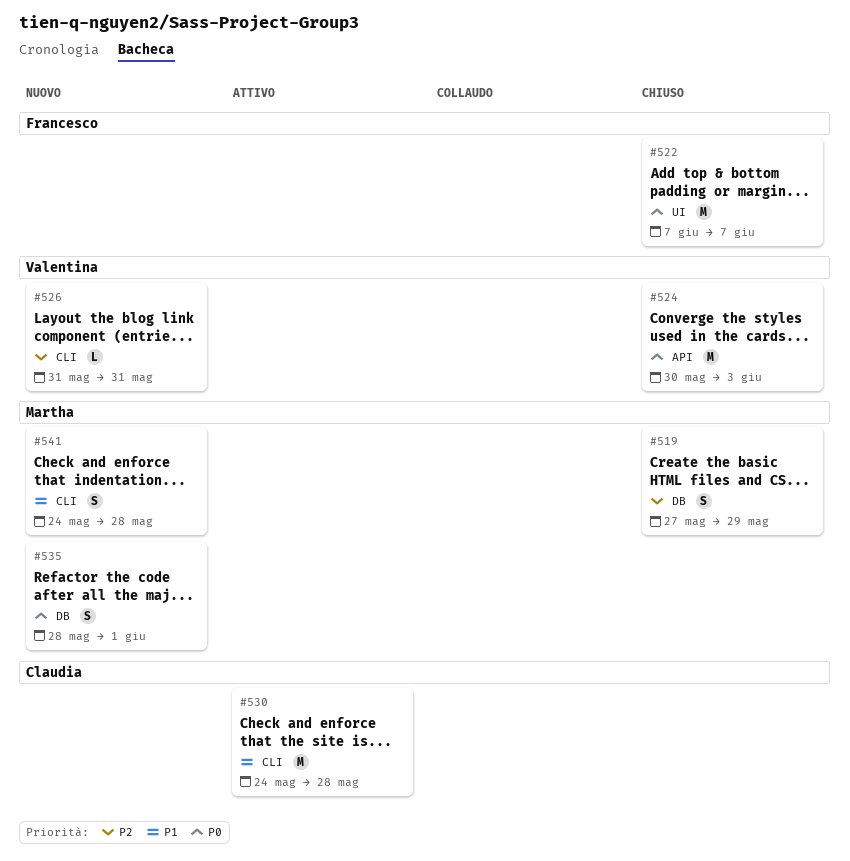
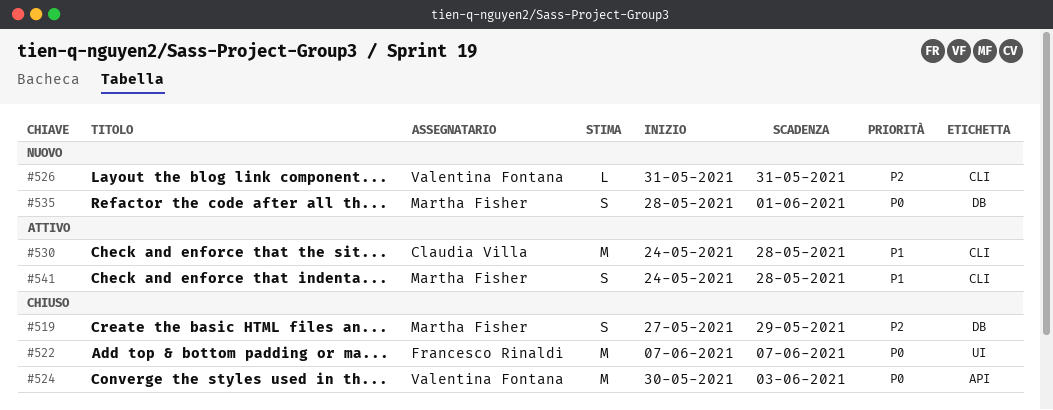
#541, status: Nuovo -> Attivo

